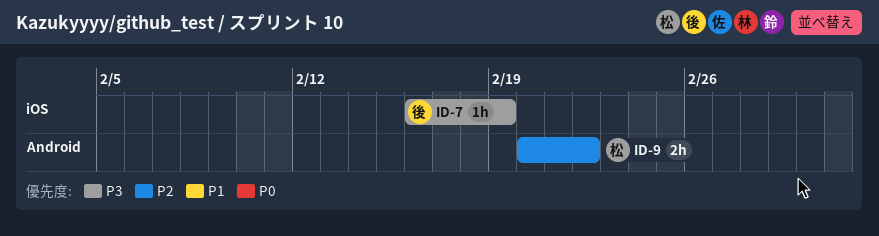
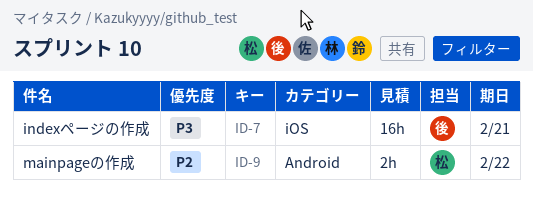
ID-7, estimate: 1h -> 16h
ID-7, due: Feb 19 -> Feb 21

